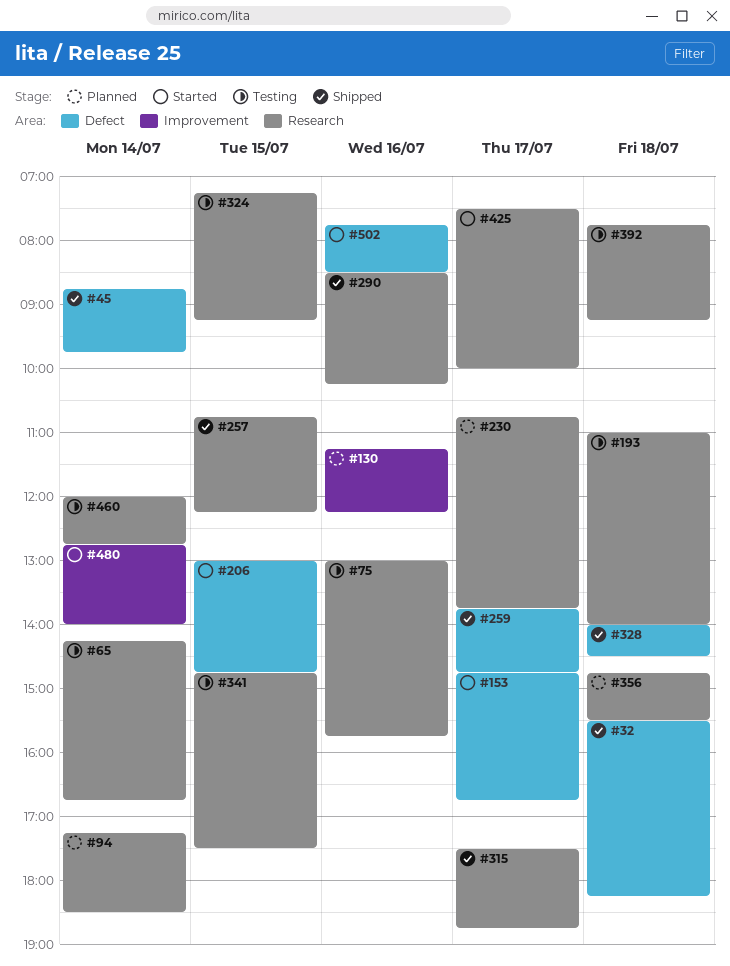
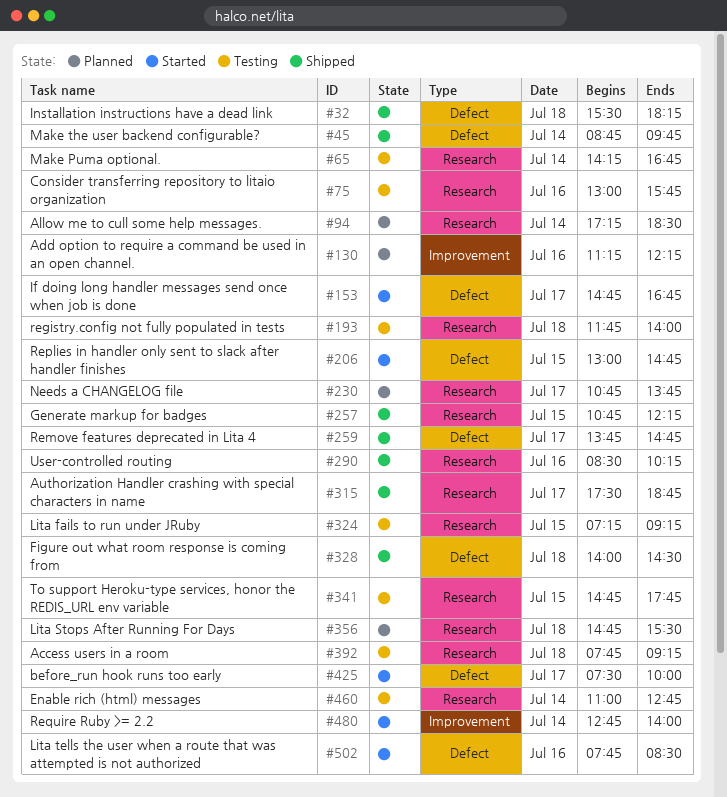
#193, begins: 11:00 -> 11:45
#341, ends: 17:30 -> 17:45
#425, label: Research -> Defect
#460, begins: 12:00 -> 11:00

